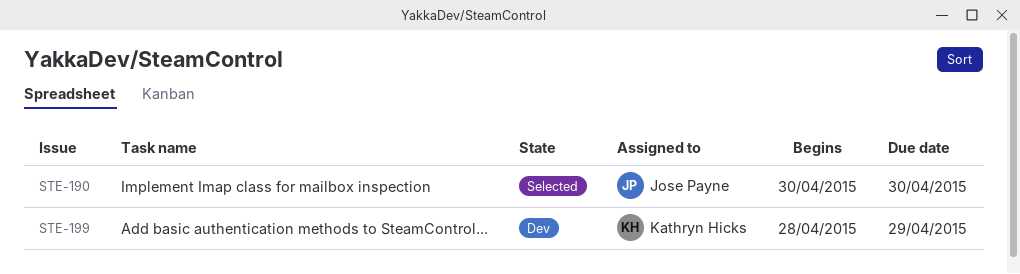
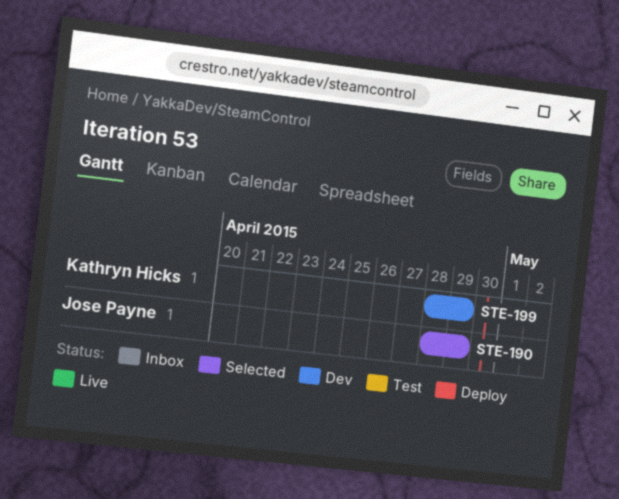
STE-190, start: Apr 30 -> Apr 28
STE-190, due: Apr 30 -> Apr 29

